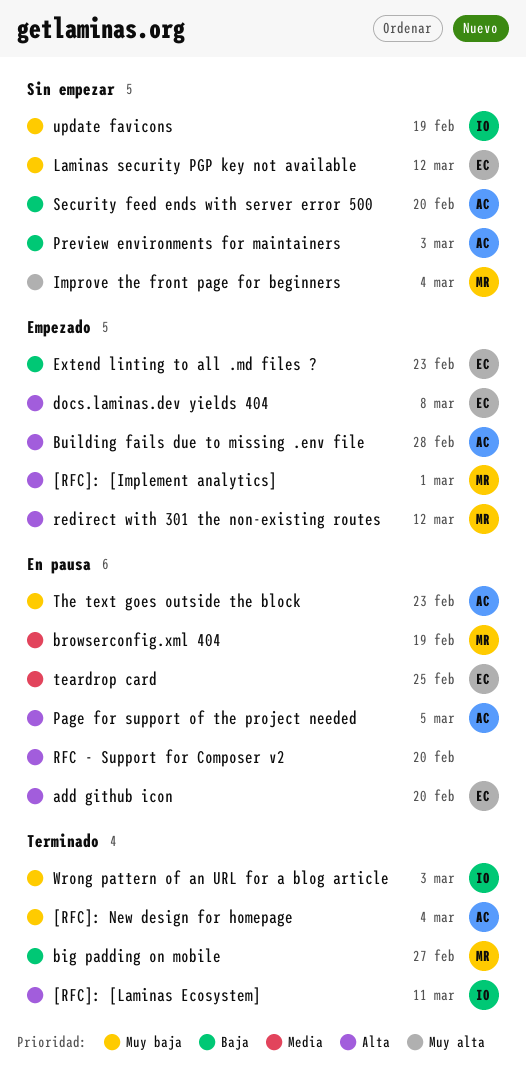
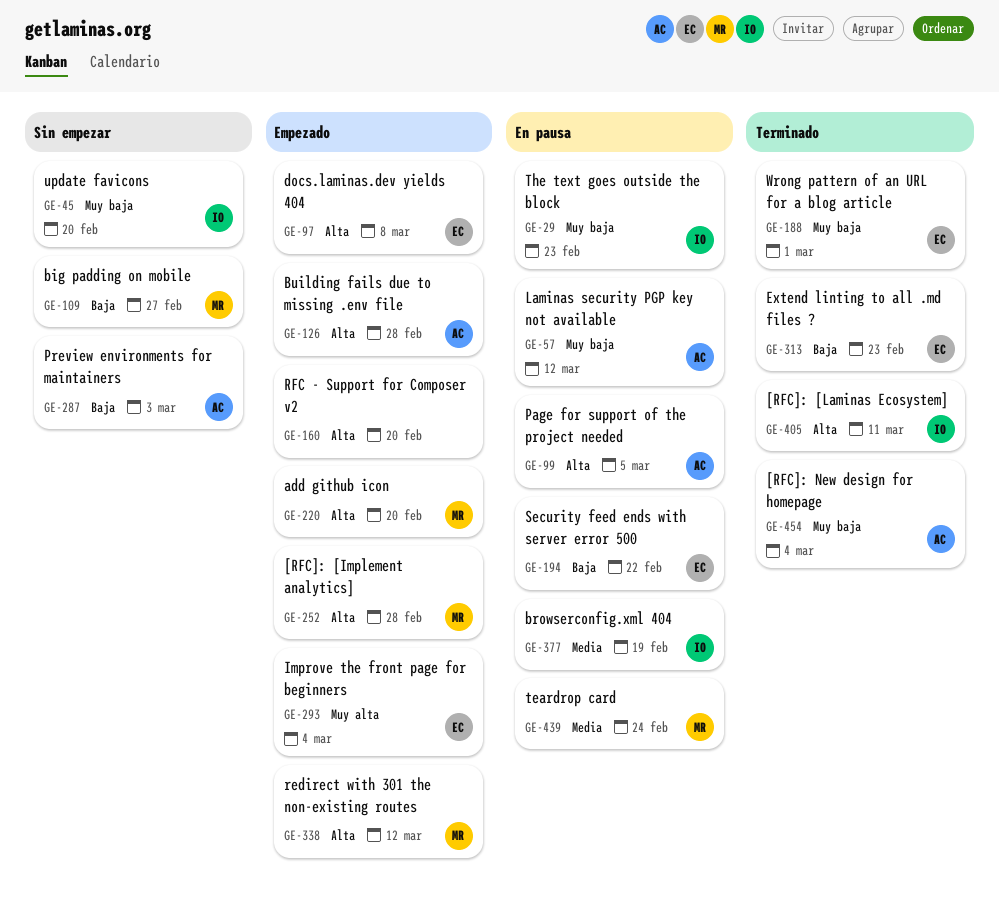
[RFC]: [Implement analytics], due: Mar 1 -> Feb 28
add github icon, status: En pausa -> Empezado
add github icon, owner: EC -> MR
big padding on mobile, status: Terminado -> Sin empezar
browserconfig.xml 404, owner: MR -> IO
Extend linting to all .md files ?, status: Empezado -> Terminado
Improve the front page for beginners, status: Sin empezar -> Empezado
Improve the front page for beginners, owner: MR -> EC
Laminas security PGP key not available, status: Sin empezar -> En pausa
Laminas security PGP key not available, owner: EC -> AC
RFC - Support for Composer v2, status: En pausa -> Empezado
Security feed ends with server error 500, status: Sin empezar -> En pausa
Security feed ends with server error 500, owner: AC -> EC
Security feed ends with server error 500, due: Feb 20 -> Feb 22
teardrop card, owner: EC -> MR
teardrop card, due: Feb 25 -> Feb 24
The text goes outside the block, owner: AC -> IO
update favicons, due: Feb 19 -> Feb 20
Wrong pattern of an URL for a blog article, owner: IO -> EC
Wrong pattern of an URL for a blog article, due: Mar 3 -> Mar 1

